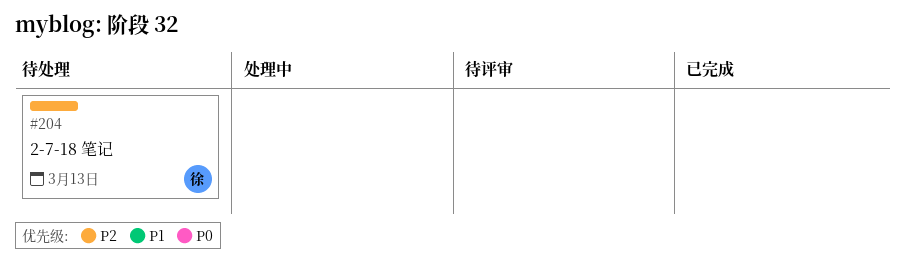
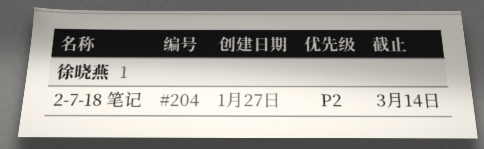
#204, due: Mar 13 -> Mar 14

